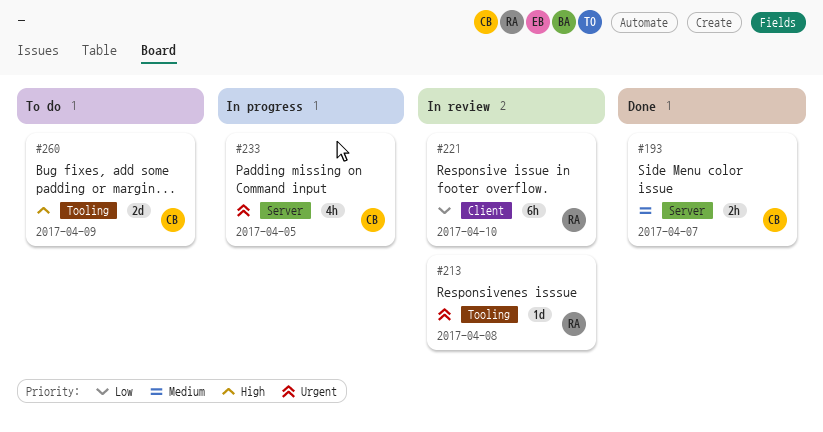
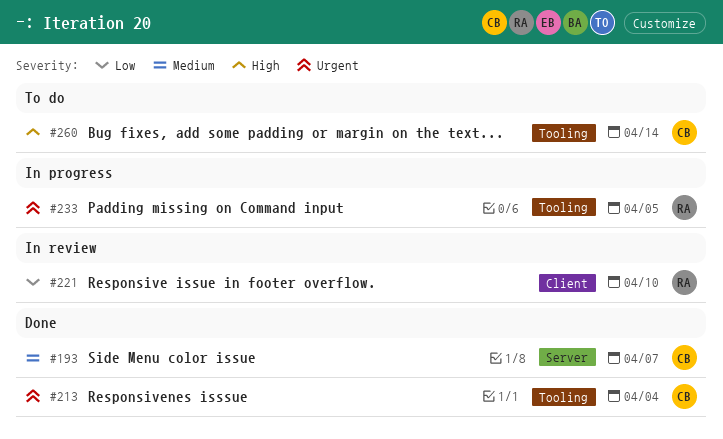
#213, status: In review -> Done
#213, owner: RA -> CB
#213, due: Apr 8 -> Apr 4
#233, owner: CB -> RA
#233, label: Server -> Tooling
#260, due: Apr 9 -> Apr 14

